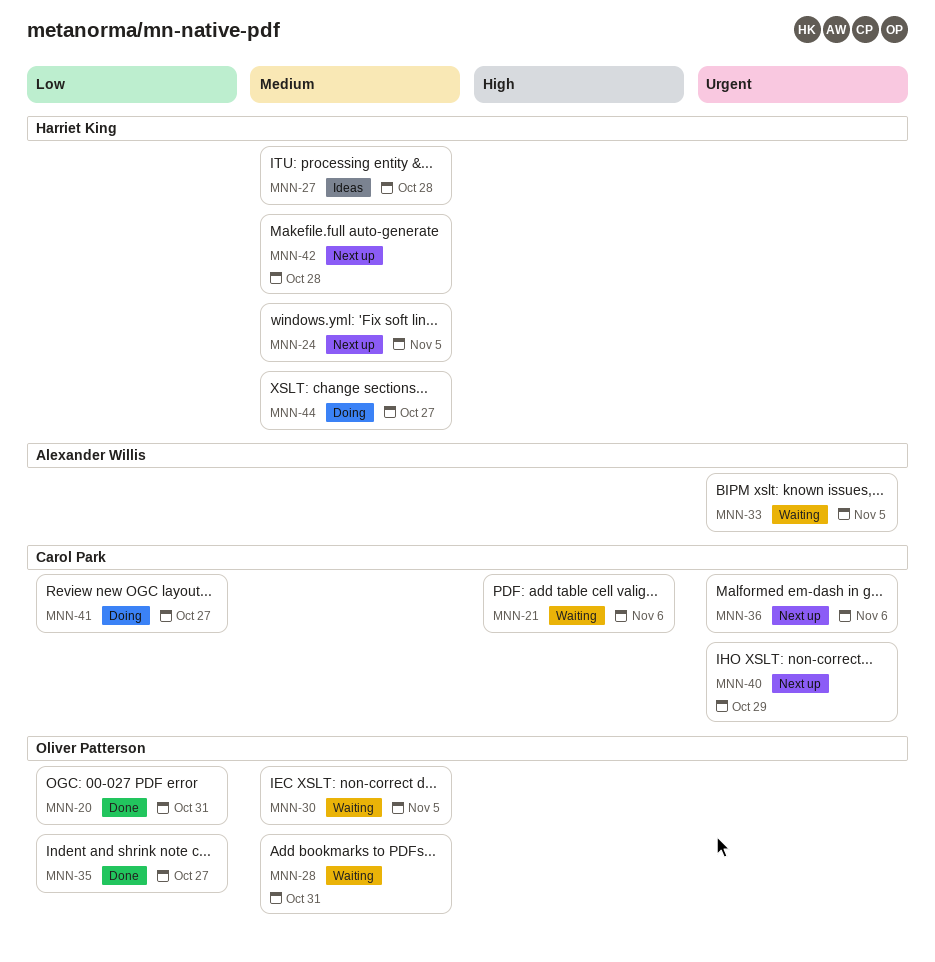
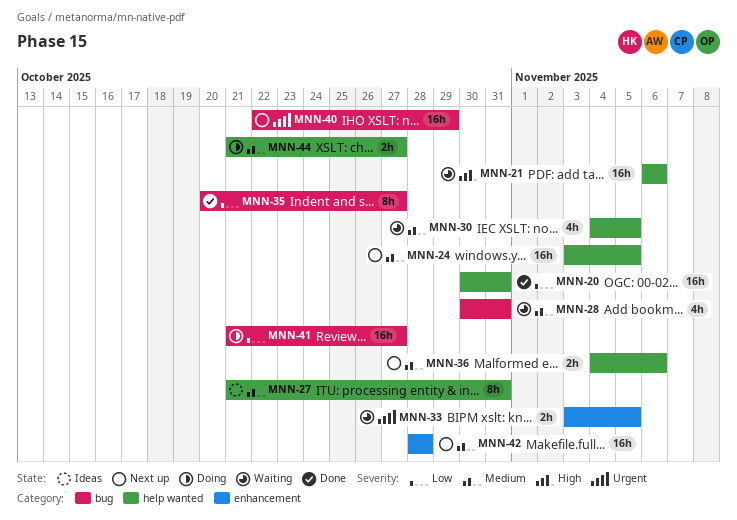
MNN-27, due: Oct 28 -> Oct 31
MNN-36, priority: Urgent -> Medium

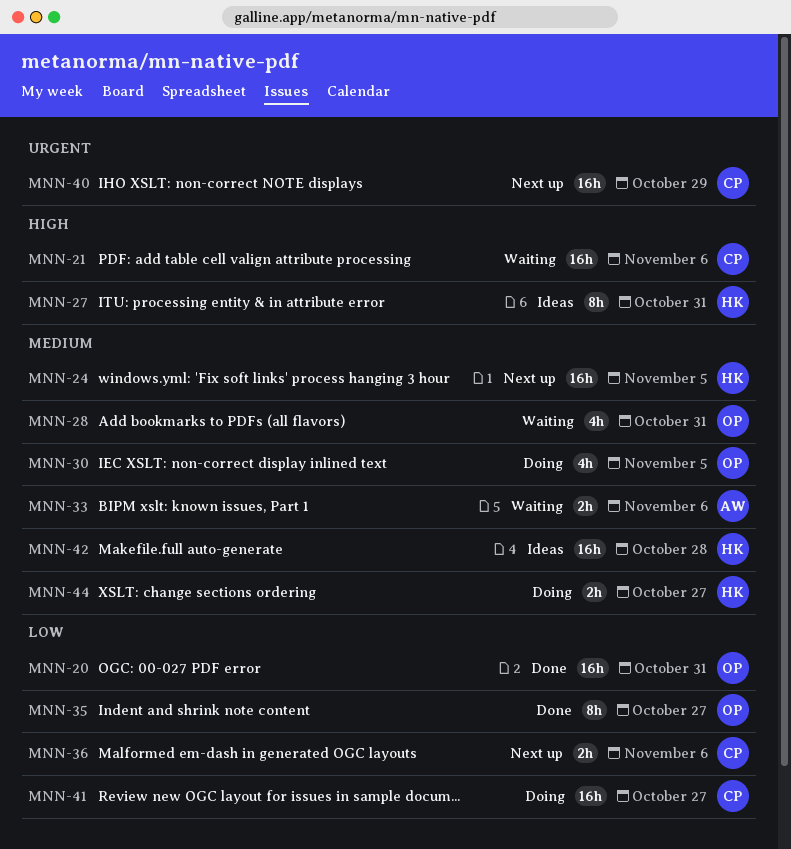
MNN-27, priority: Medium -> High
MNN-30, status: Waiting -> Doing
MNN-33, priority: Urgent -> Medium
MNN-33, due: Nov 5 -> Nov 6
MNN-36, priority: Medium -> Low
MNN-42, status: Next up -> Ideas

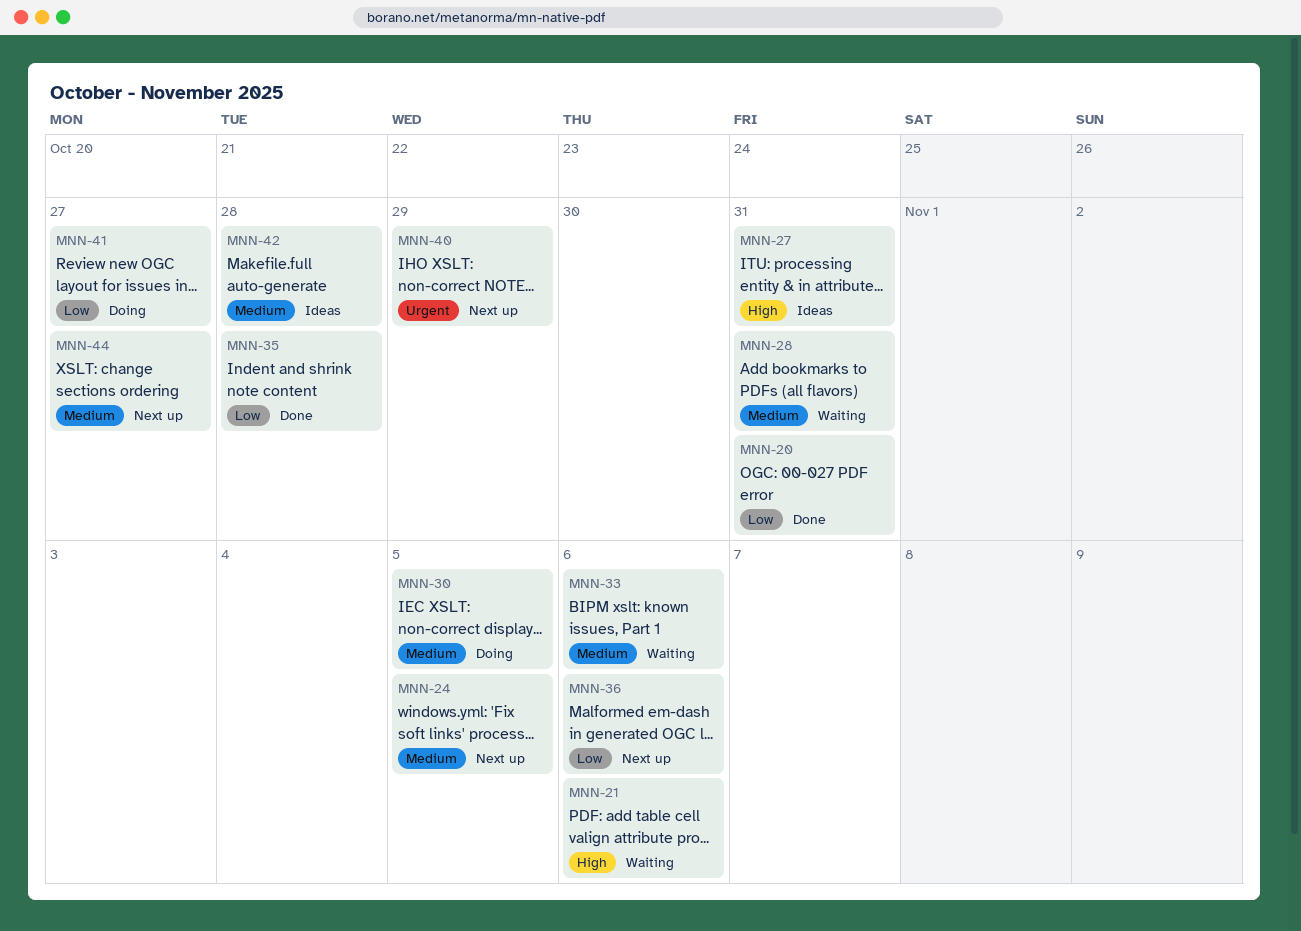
MNN-35, due: Oct 27 -> Oct 28
MNN-44, status: Doing -> Next up

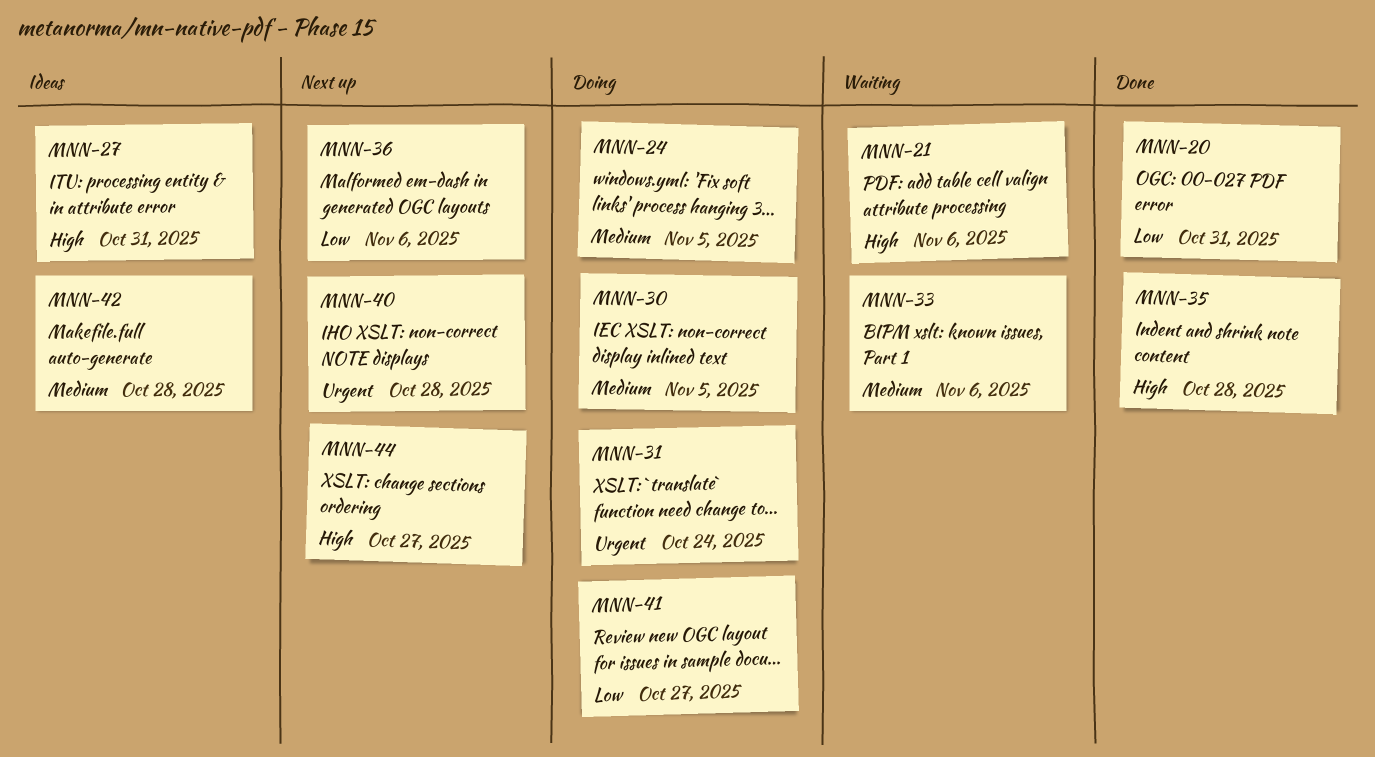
MNN-24, status: Next up -> Doing
MNN-28: present -> none
MNN-31: none -> present
MNN-35, priority: Low -> High
MNN-40, due: Oct 29 -> Oct 28
MNN-44, priority: Medium -> High

